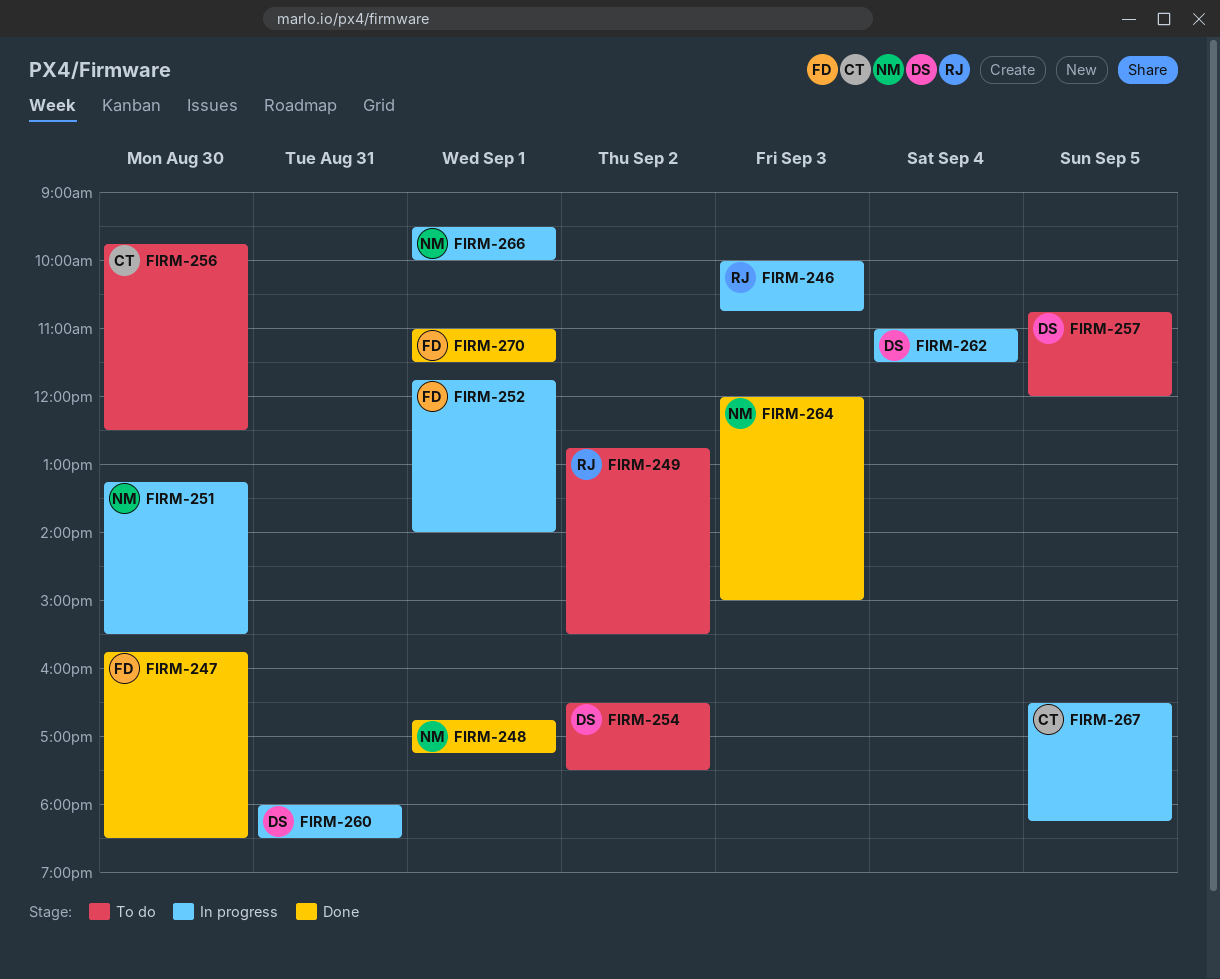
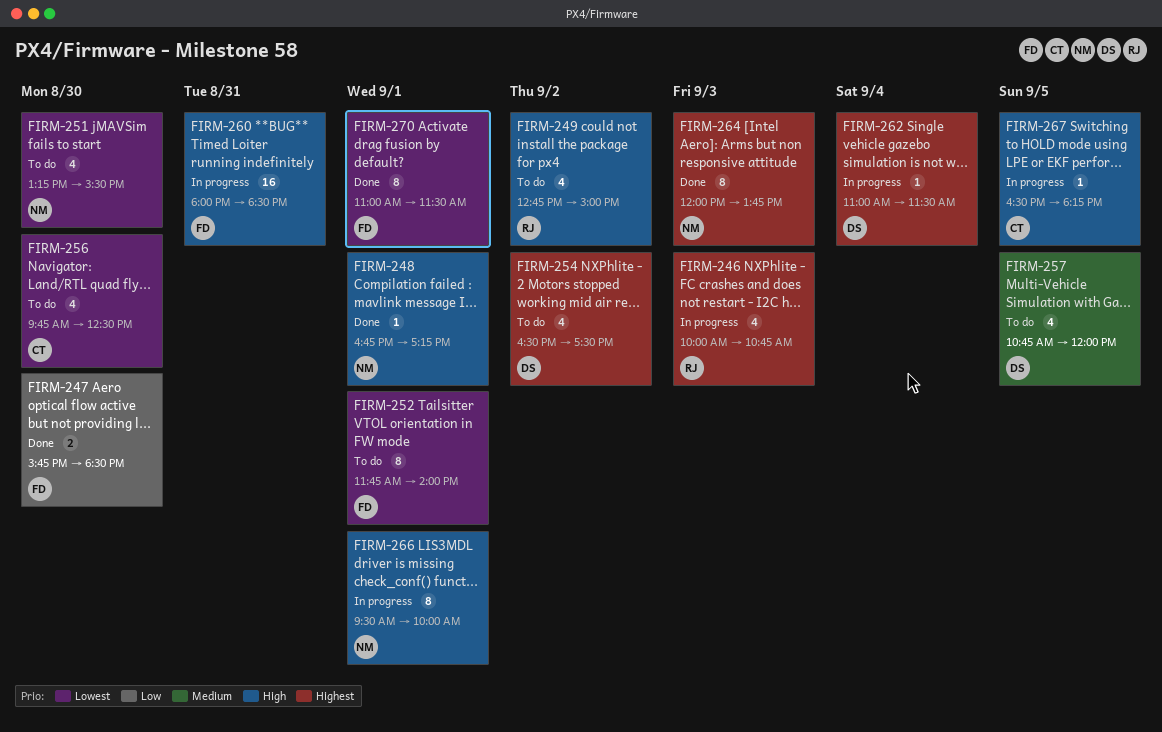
FIRM-249, ends: 15:30 -> 15:00
FIRM-251, status: In progress -> To do
FIRM-252, status: In progress -> To do
FIRM-260, owner: DS -> FD
FIRM-264, ends: 15:00 -> 13:45

